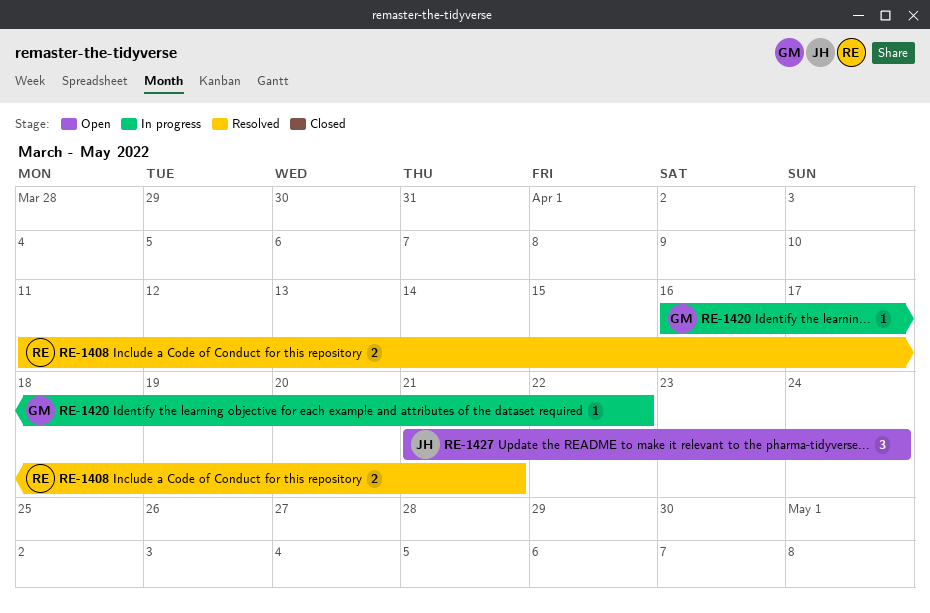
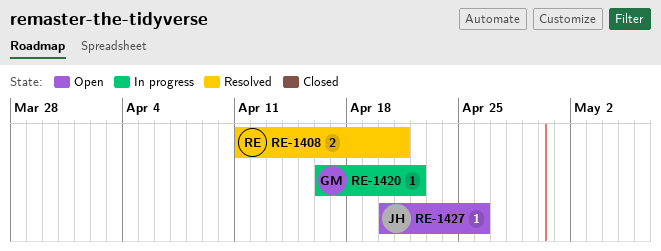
RE-1427, estimate: 3 -> 1
RE-1427, start: Apr 21 -> Apr 20
RE-1427, due: Apr 24 -> Apr 26

